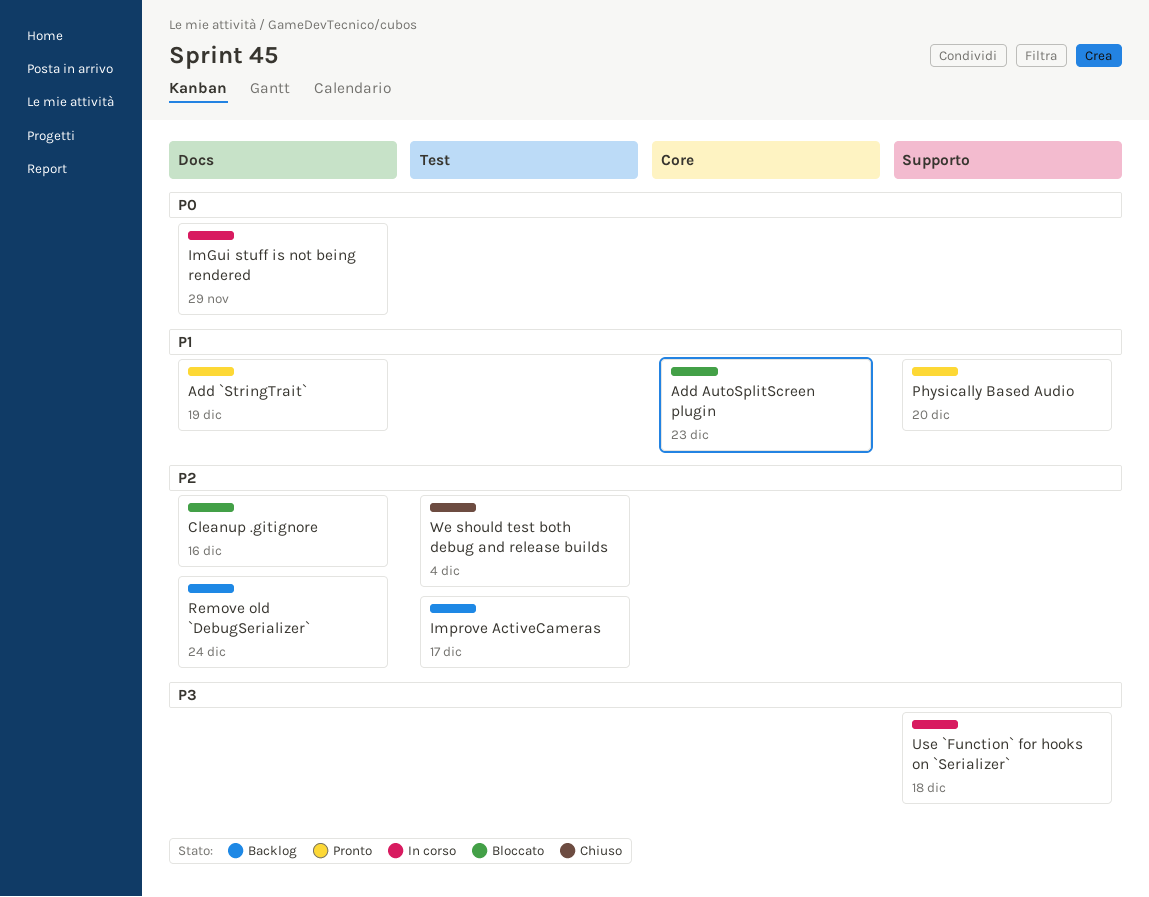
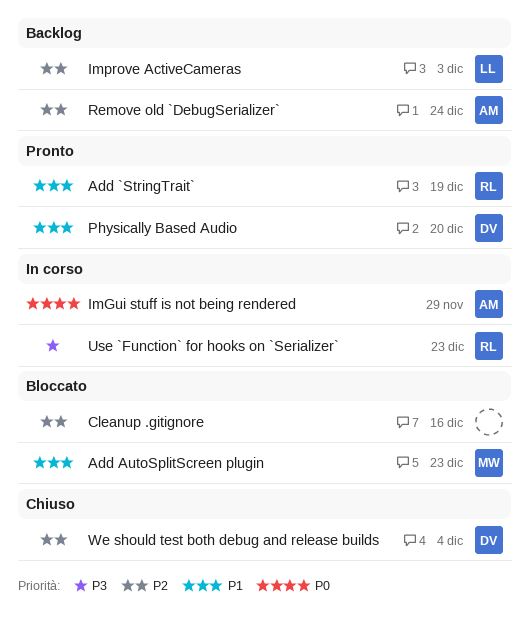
Improve ActiveCameras, due: Dec 17 -> Dec 3
Use `Function` for hooks on `Serializer`, due: Dec 18 -> Dec 23

